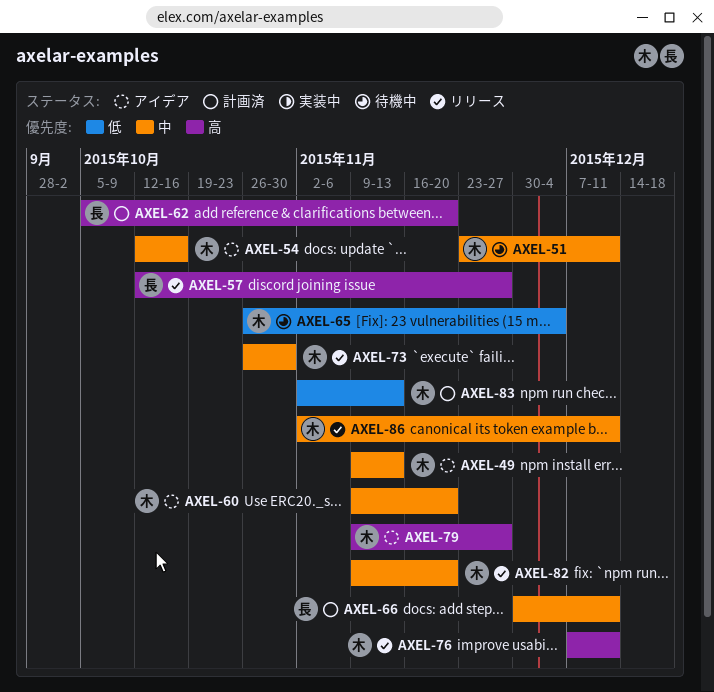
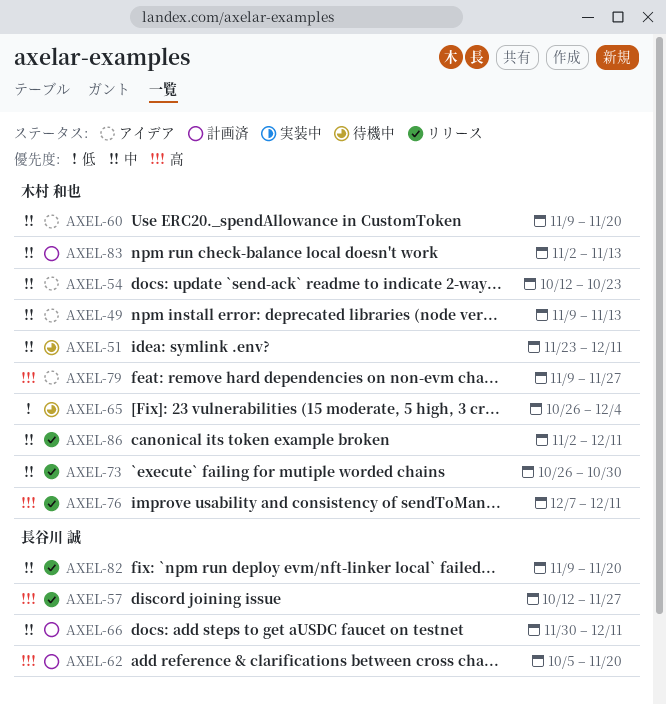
AXEL-54, due: Oct 16 -> Oct 23
AXEL-82, owner: 木村 和也 -> 長谷川 誠
AXEL-83, priority: 低 -> 中

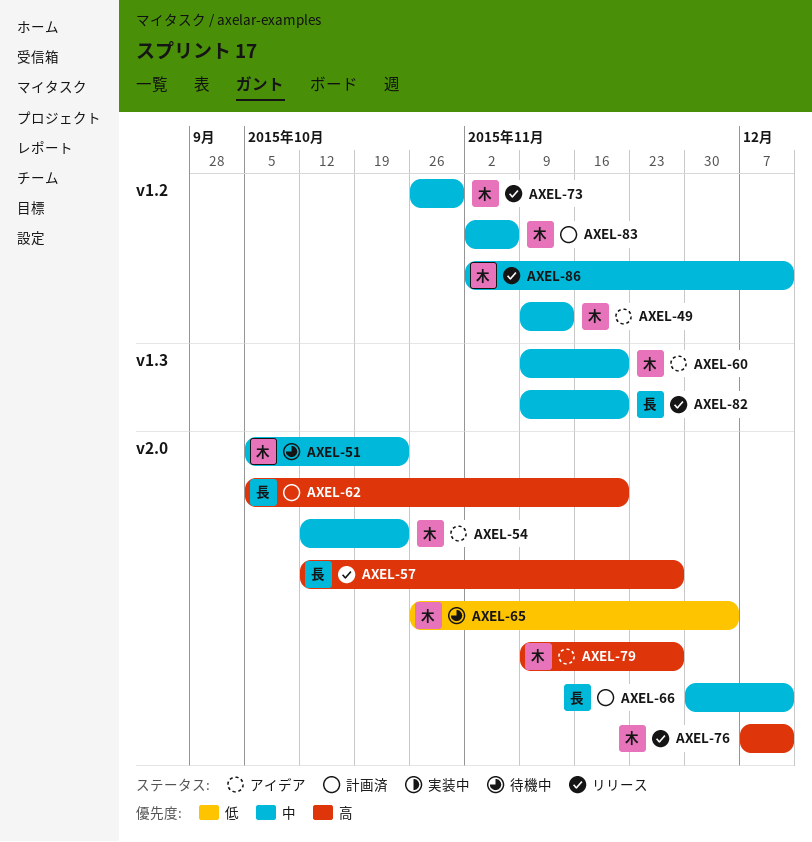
AXEL-51, start: Nov 23 -> Oct 5
AXEL-51, due: Dec 11 -> Oct 23
AXEL-83, due: Nov 13 -> Nov 6

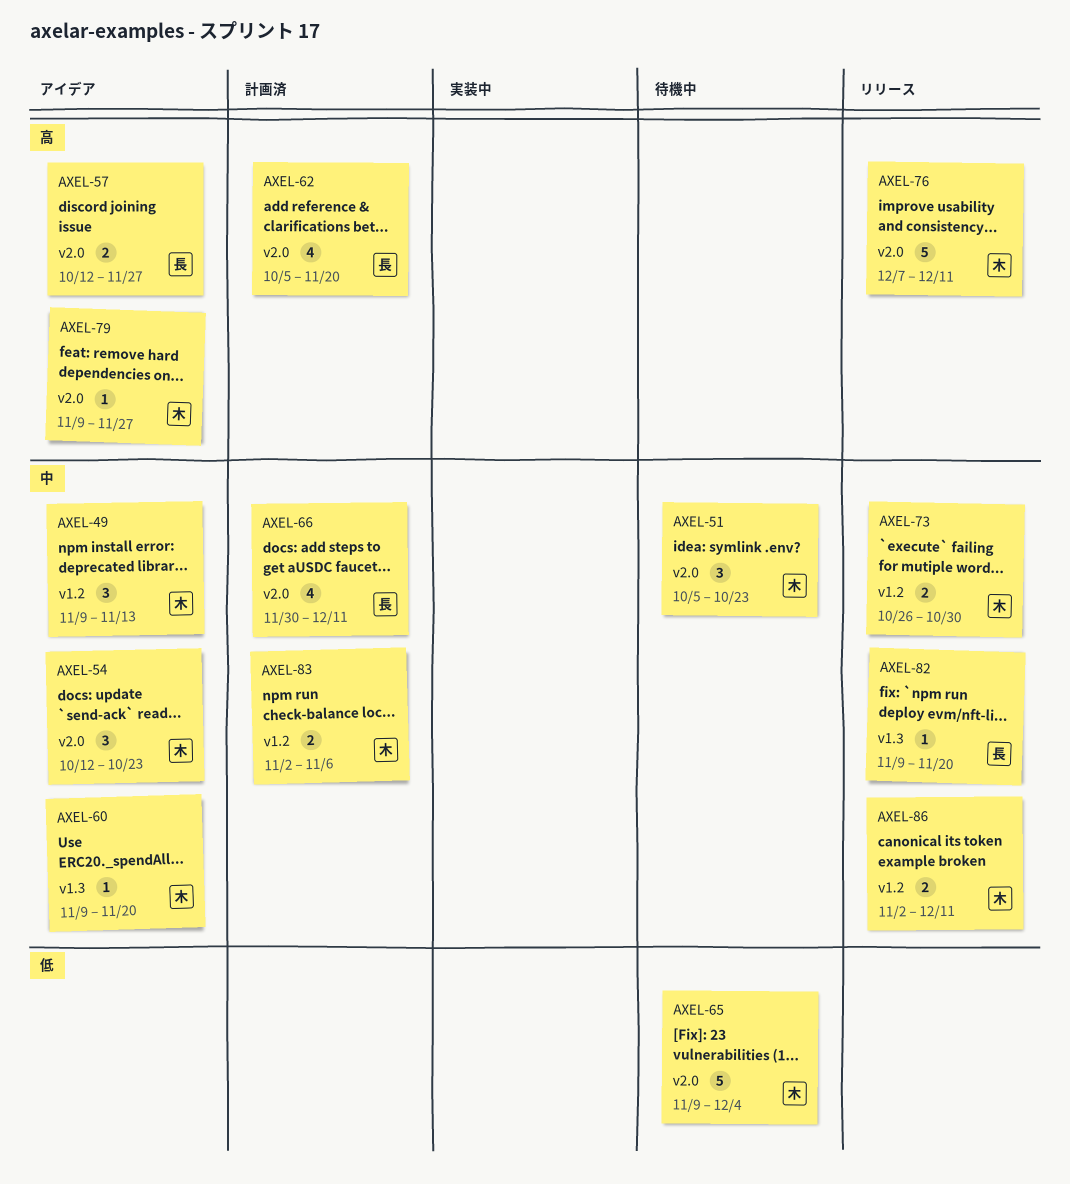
AXEL-57, status: リリース -> アイデア
AXEL-65, start: Oct 26 -> Nov 9

